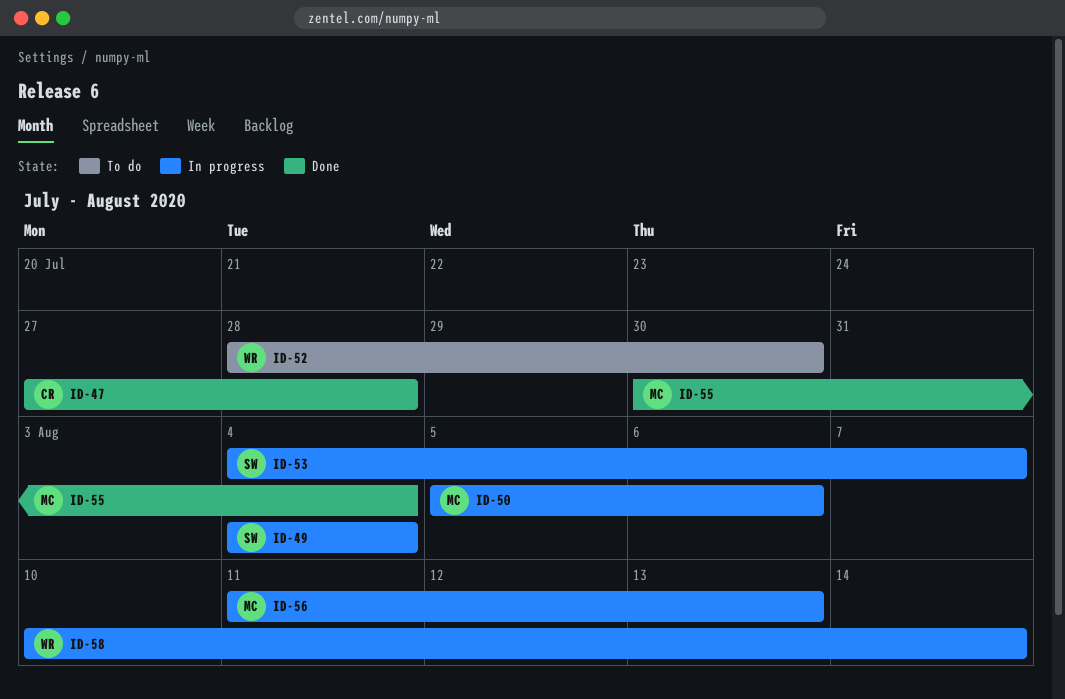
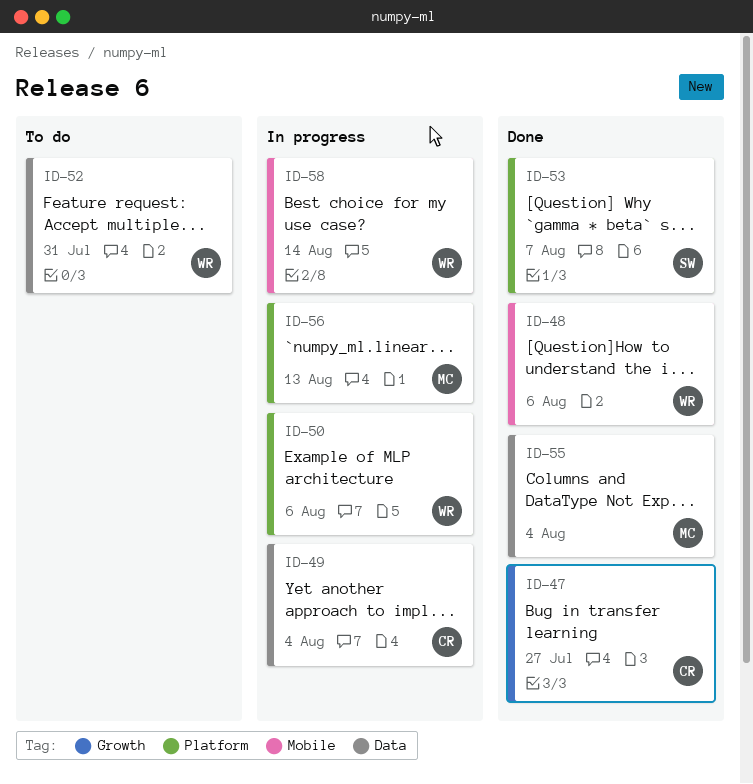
ID-47, due: Jul 28 -> Jul 27
ID-48: none -> present
ID-49, owner: SW -> CR
ID-50, owner: MC -> WR
ID-52, due: Jul 30 -> Jul 31
ID-53, status: In progress -> Done

